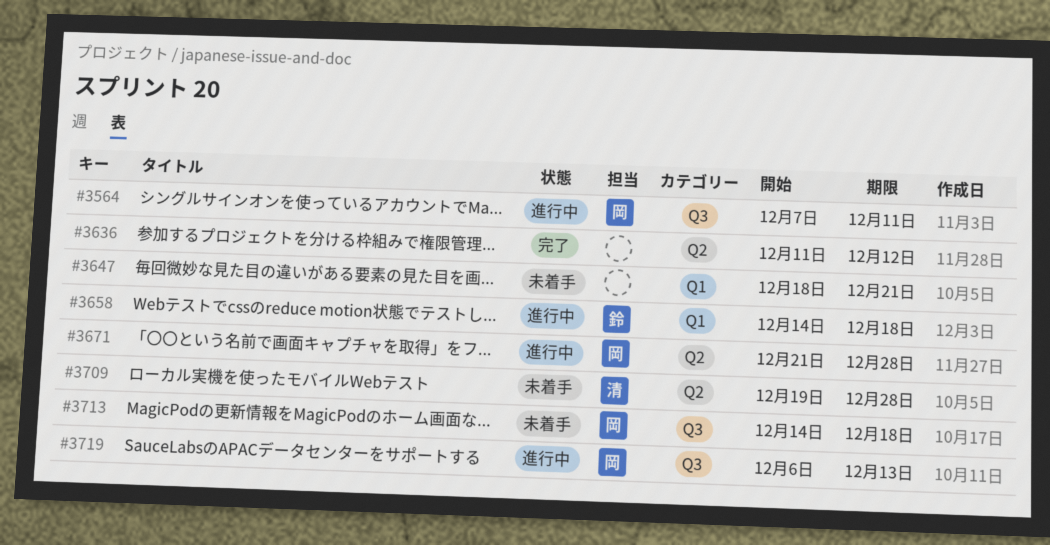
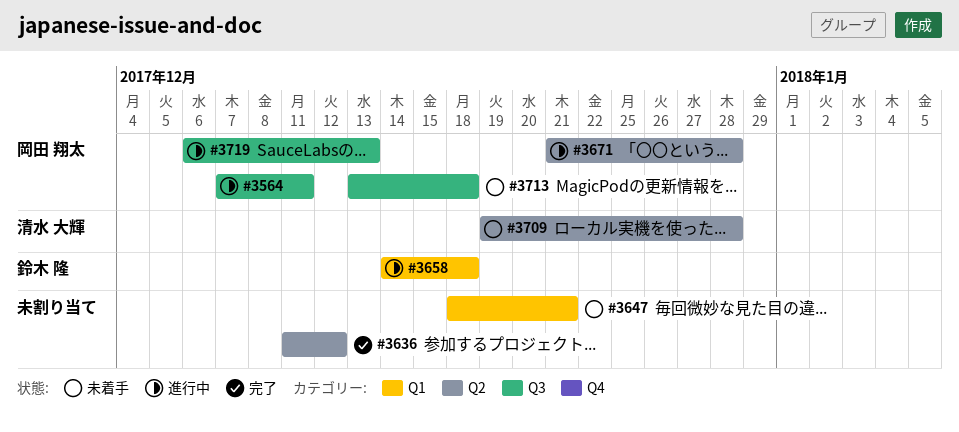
#3713, start: Dec 14 -> Dec 13

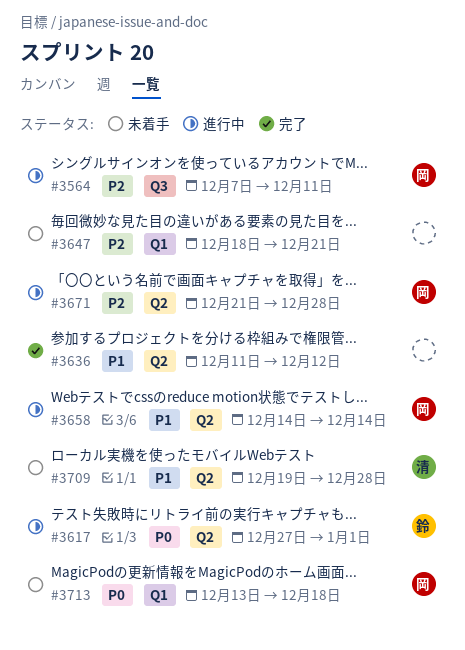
#3617: none -> present
#3658, owner: 鈴木 隆 -> 岡田 翔太
#3658, label: Q1 -> Q2
#3658, due: Dec 18 -> Dec 14
#3713, label: Q3 -> Q1
#3719: present -> none

